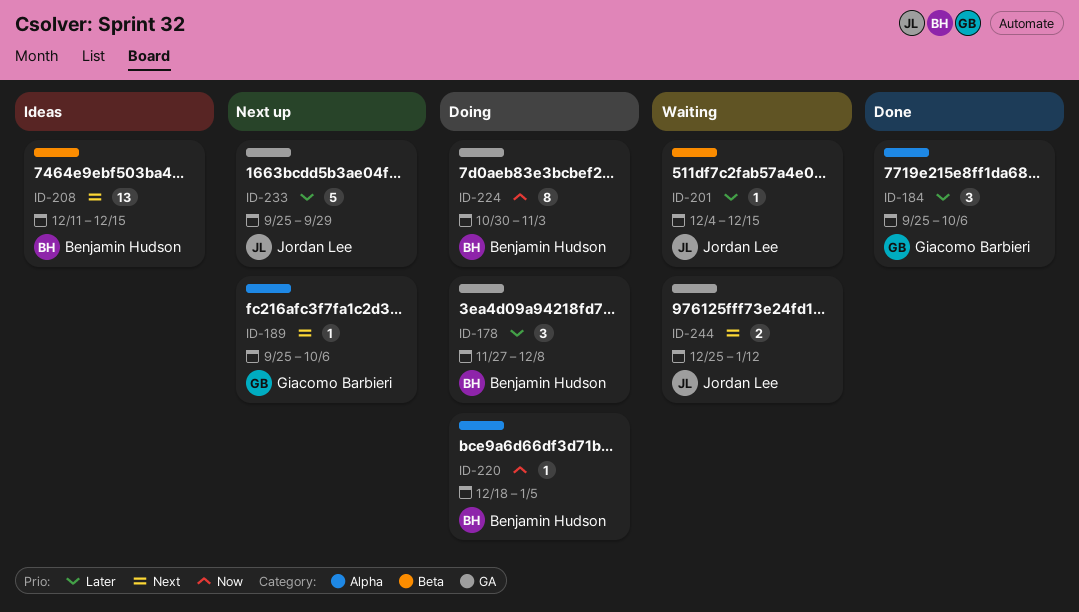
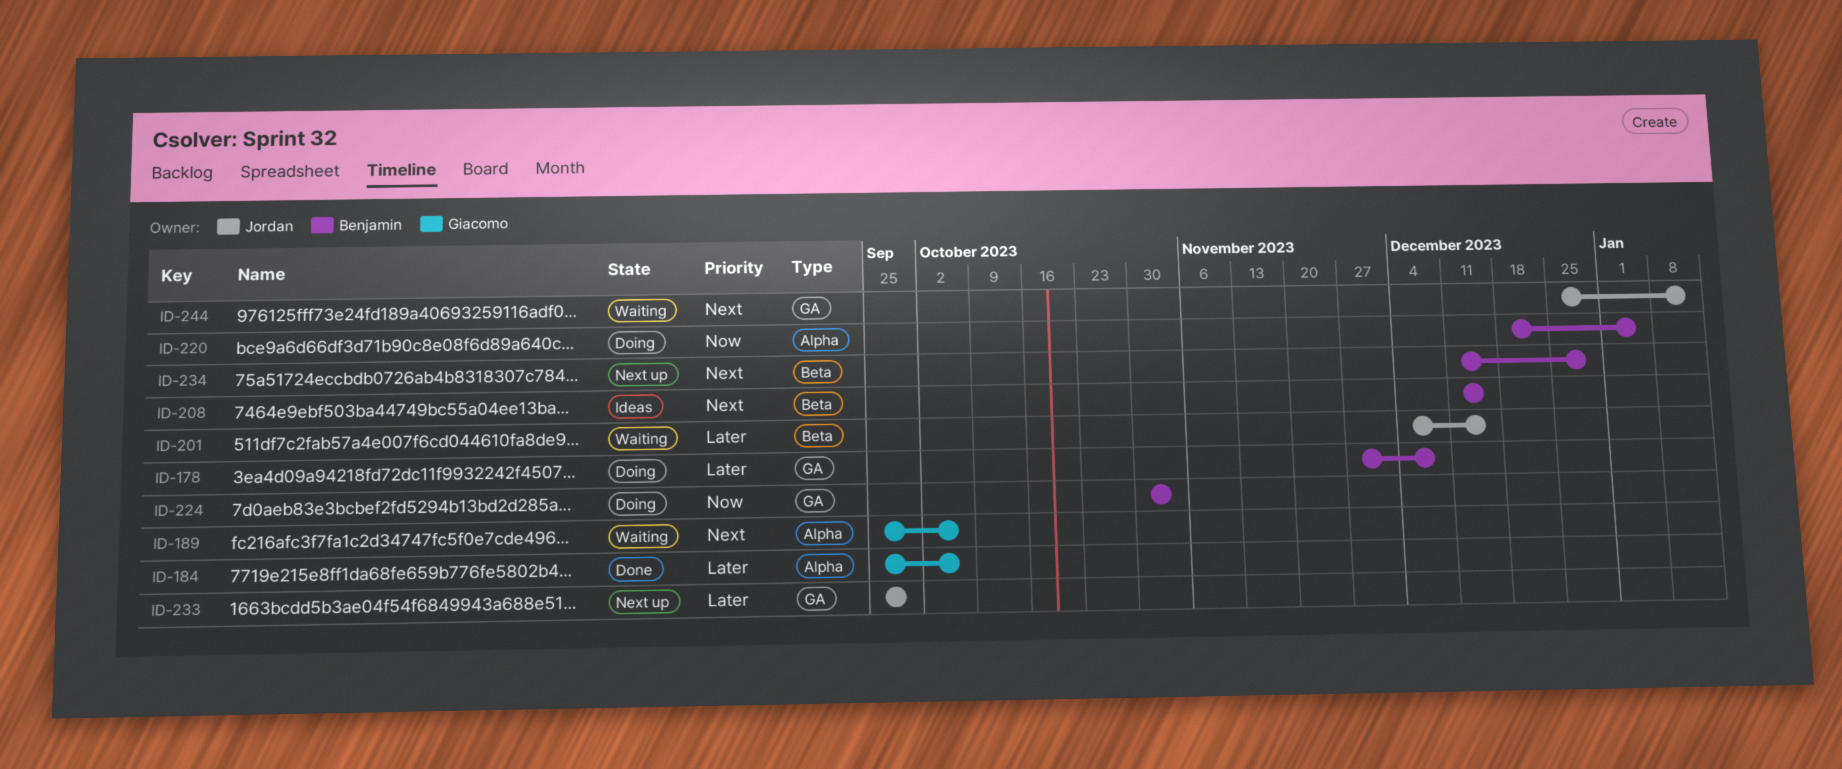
ID-189, status: Next up -> Waiting
ID-234: none -> present

